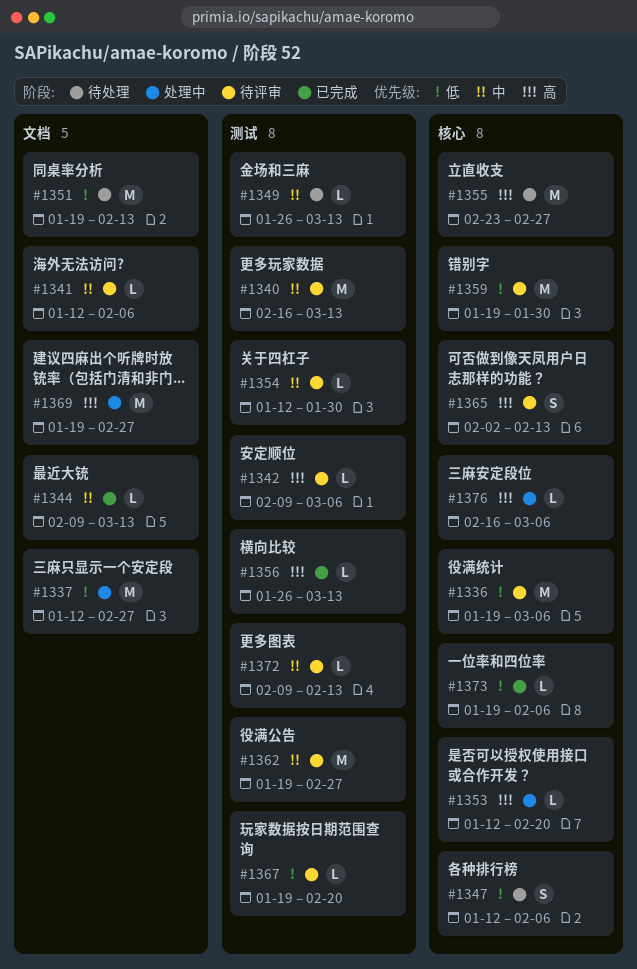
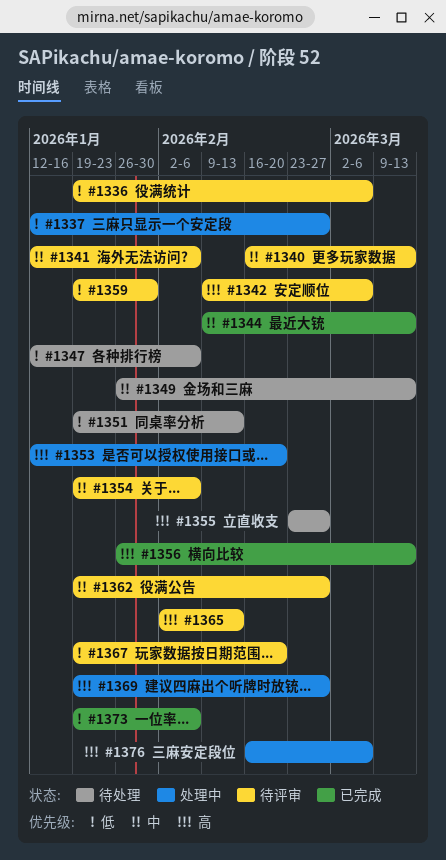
#1354, start: Jan 12 -> Jan 19
#1354, due: Jan 30 -> Feb 6
#1372: present -> none

